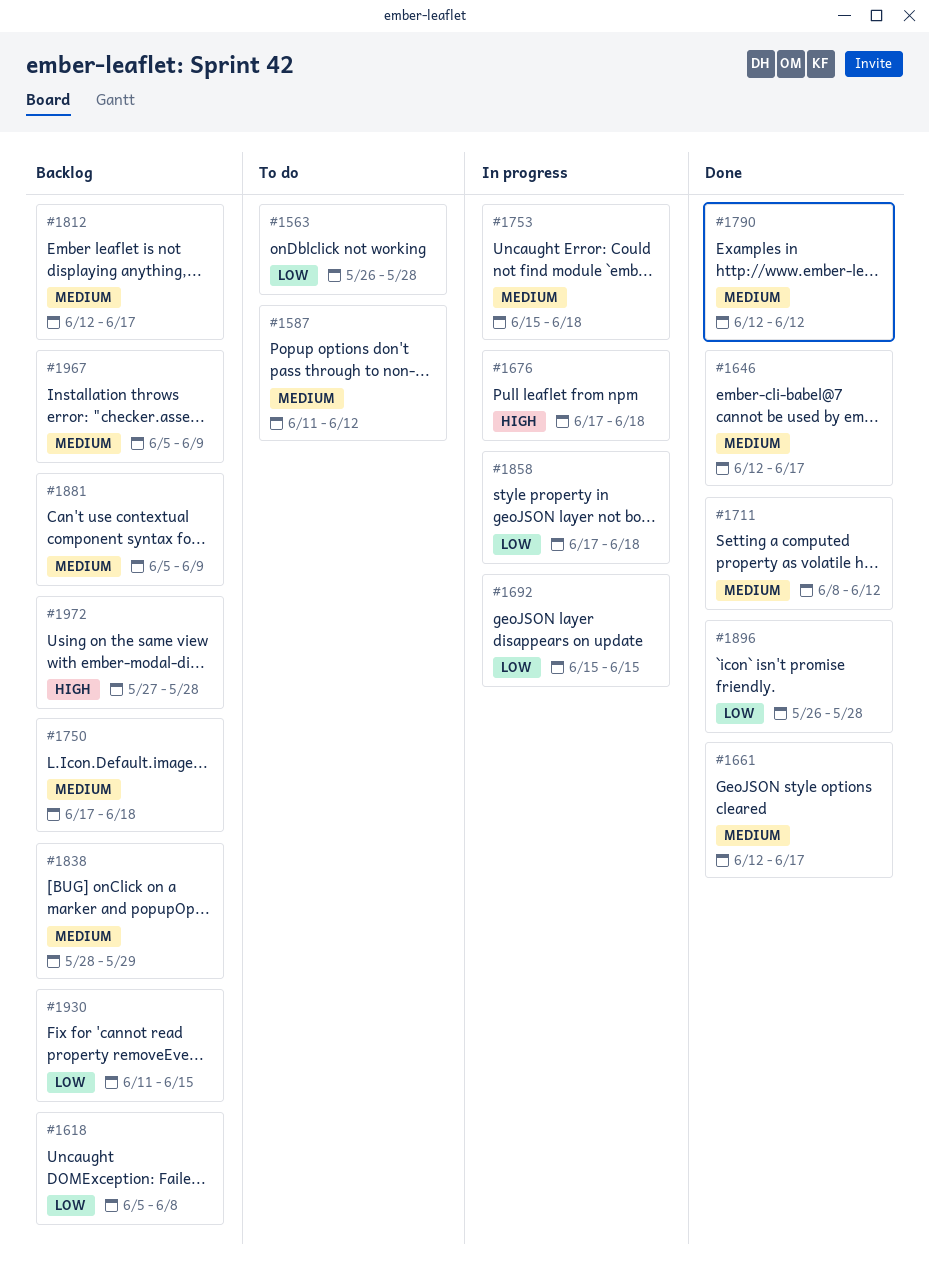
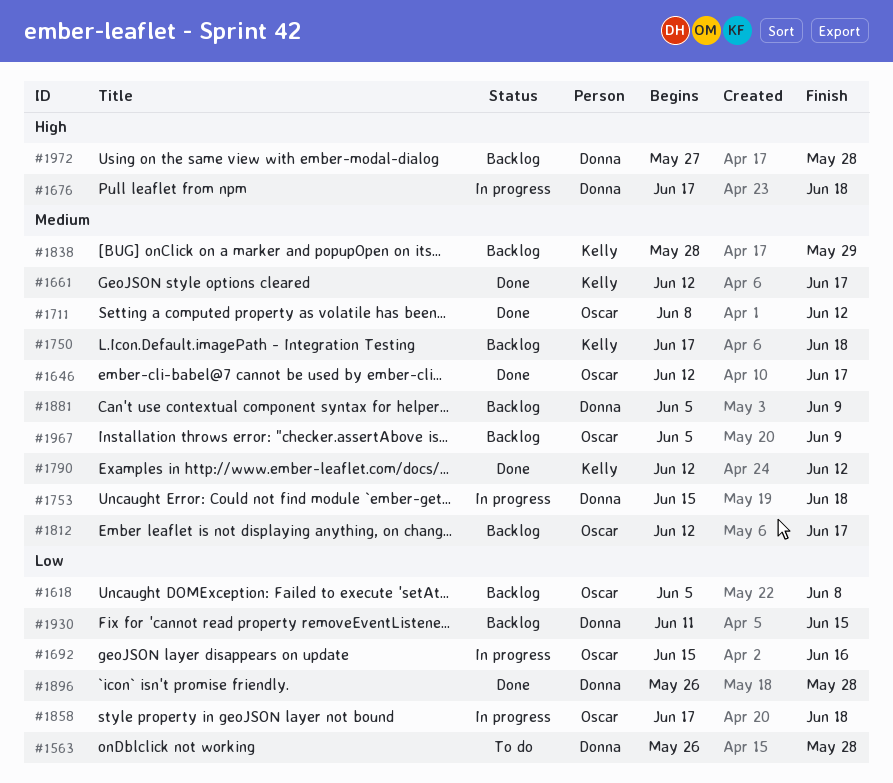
#1587: present -> none
#1692, due: Jun 15 -> Jun 16

